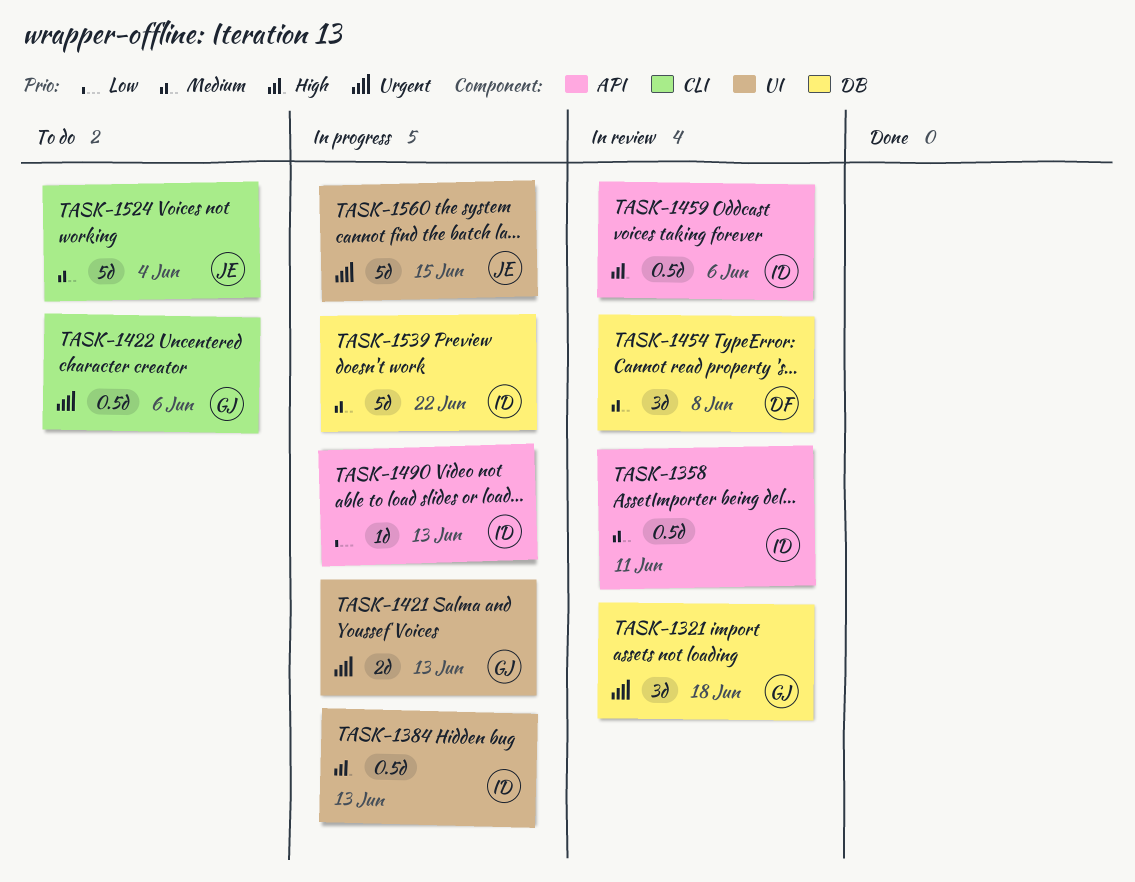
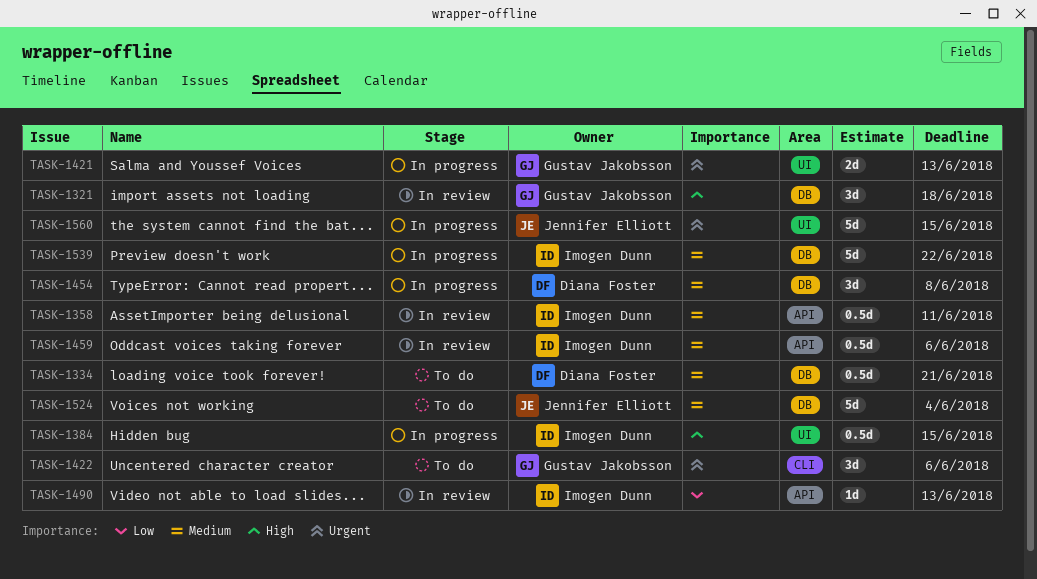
TASK-1321, priority: Urgent -> High
TASK-1334: none -> present
TASK-1384, due: Jun 13 -> Jun 15
TASK-1422, estimate: 0.5d -> 3d
TASK-1454, status: In review -> In progress
TASK-1459, priority: High -> Medium
TASK-1490, status: In progress -> In review
TASK-1524, label: CLI -> DB

